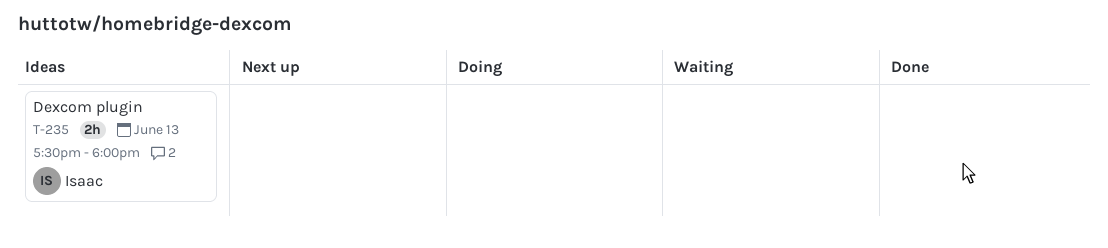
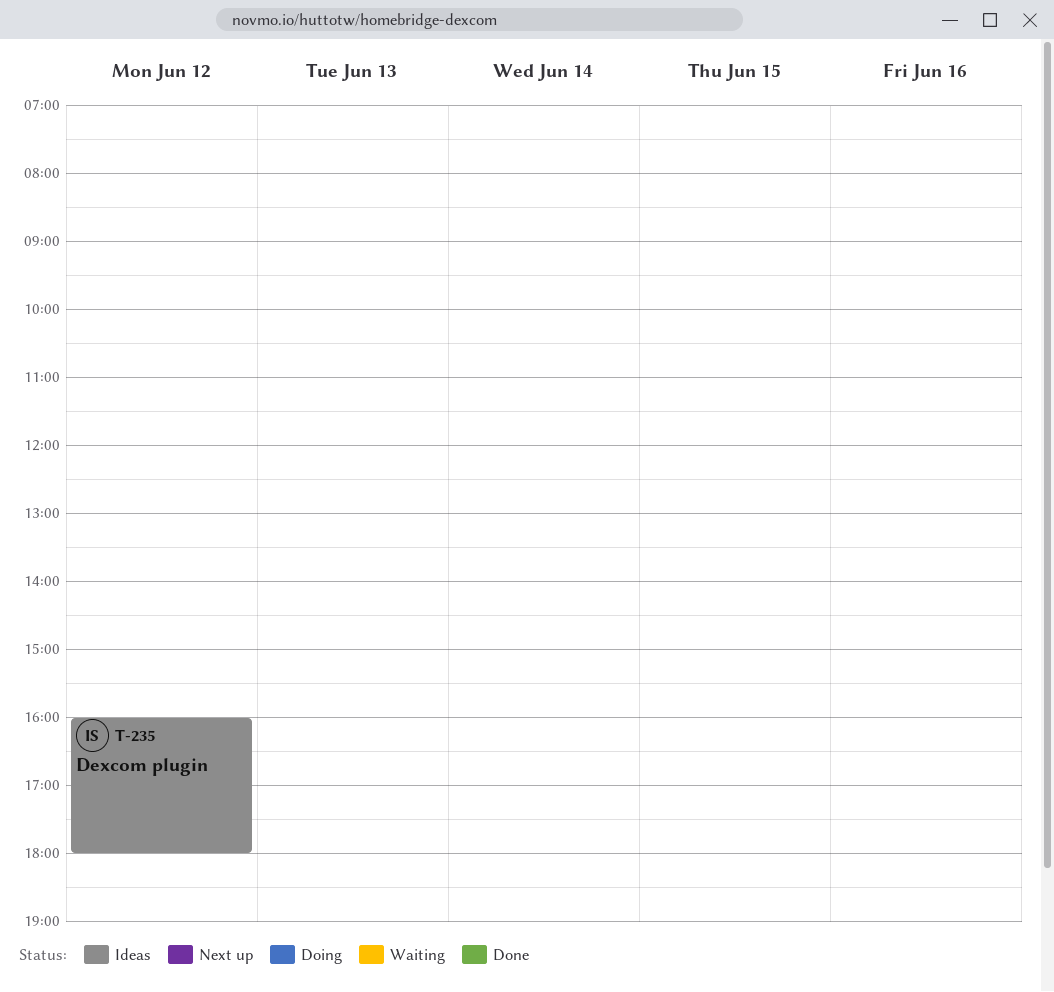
T-235, day: Jun 13 -> Jun 12
T-235, begins: 17:30 -> 16:00

